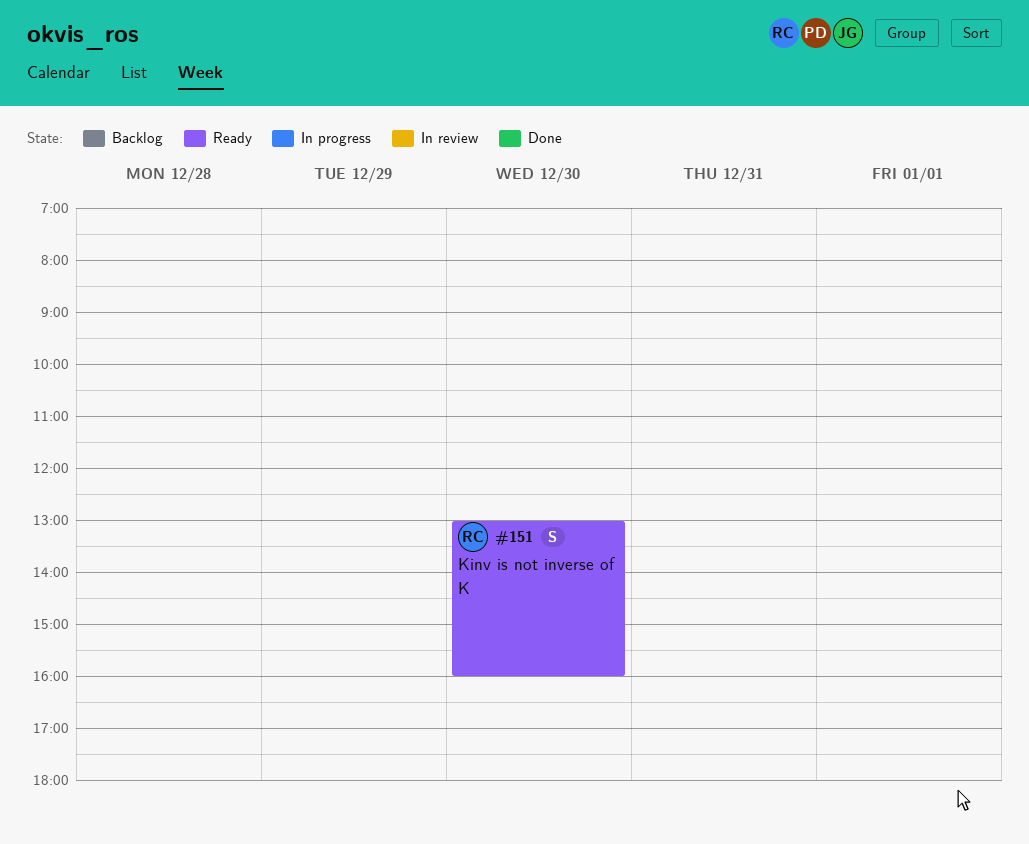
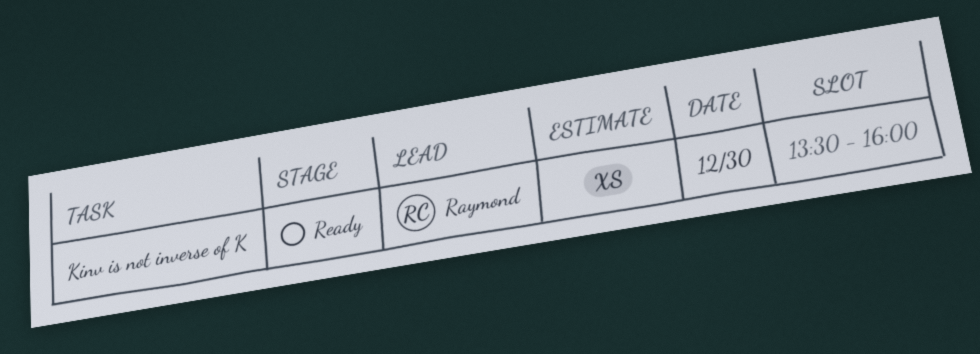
Kinv is not inverse of K, estimate: S -> XS
Kinv is not inverse of K, begins: 13:00 -> 13:30

